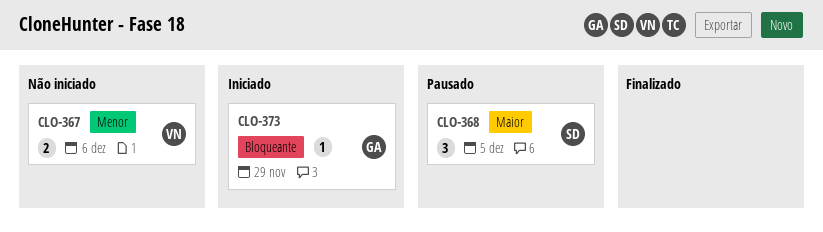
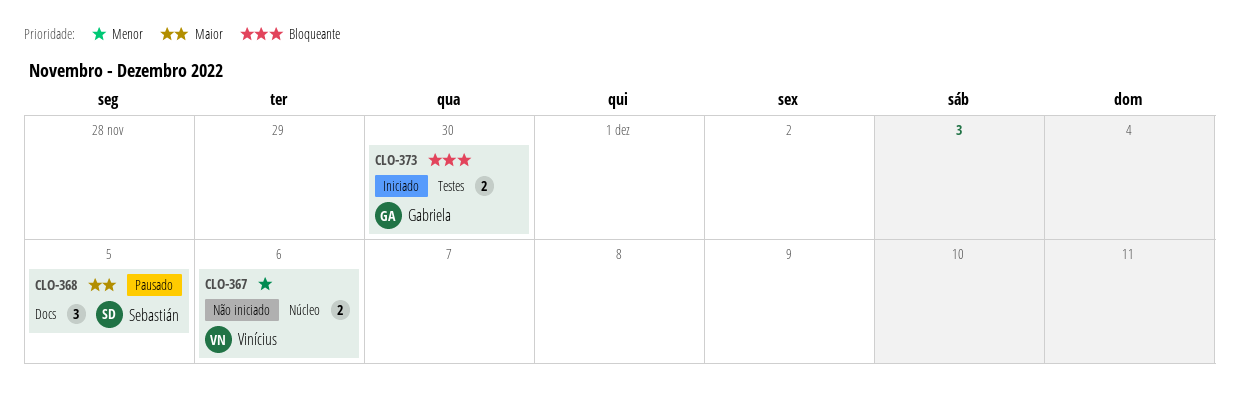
CLO-373, estimate: 1 -> 2
CLO-373, due: Nov 29 -> Nov 30

